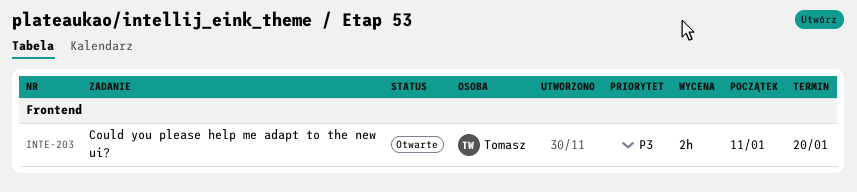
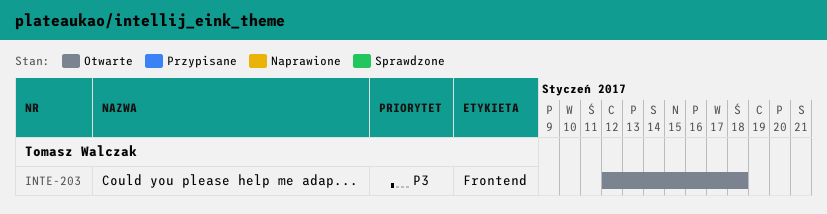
INTE-203, start: Jan 11 -> Jan 12
INTE-203, due: Jan 20 -> Jan 18

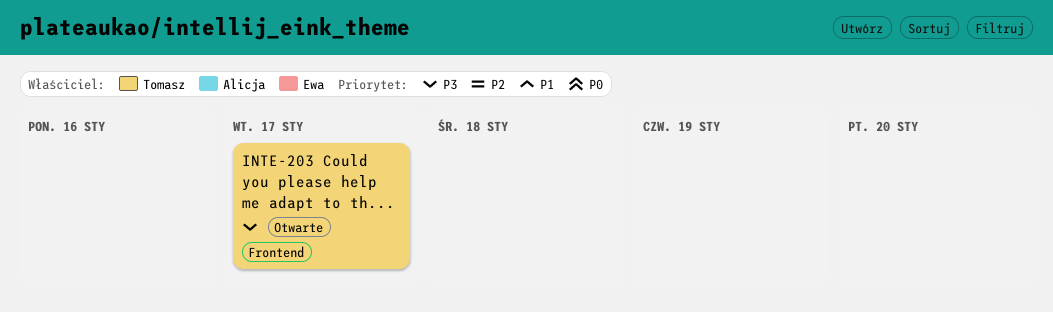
INTE-203, due: Jan 18 -> Jan 17

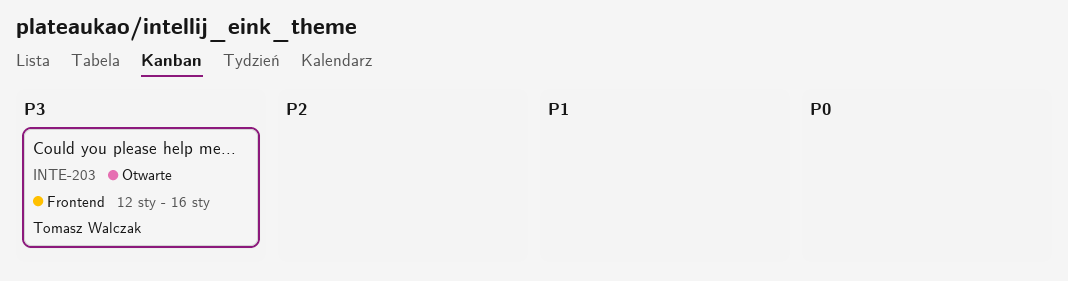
INTE-203, due: Jan 17 -> Jan 16

